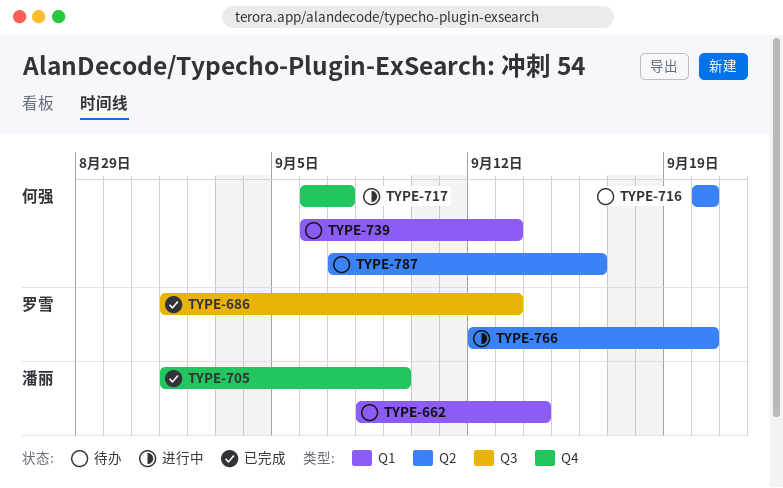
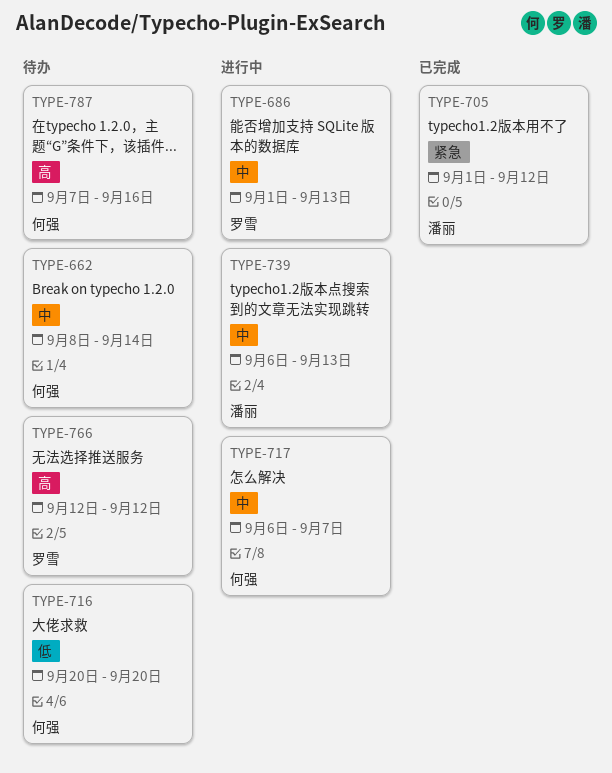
TYPE-662, owner: 潘丽 -> 何强
TYPE-686, status: 已完成 -> 进行中
TYPE-705, due: Sep 9 -> Sep 12
TYPE-739, status: 待办 -> 进行中
TYPE-739, owner: 何强 -> 潘丽
TYPE-766, status: 进行中 -> 待办
TYPE-766, due: Sep 20 -> Sep 12

